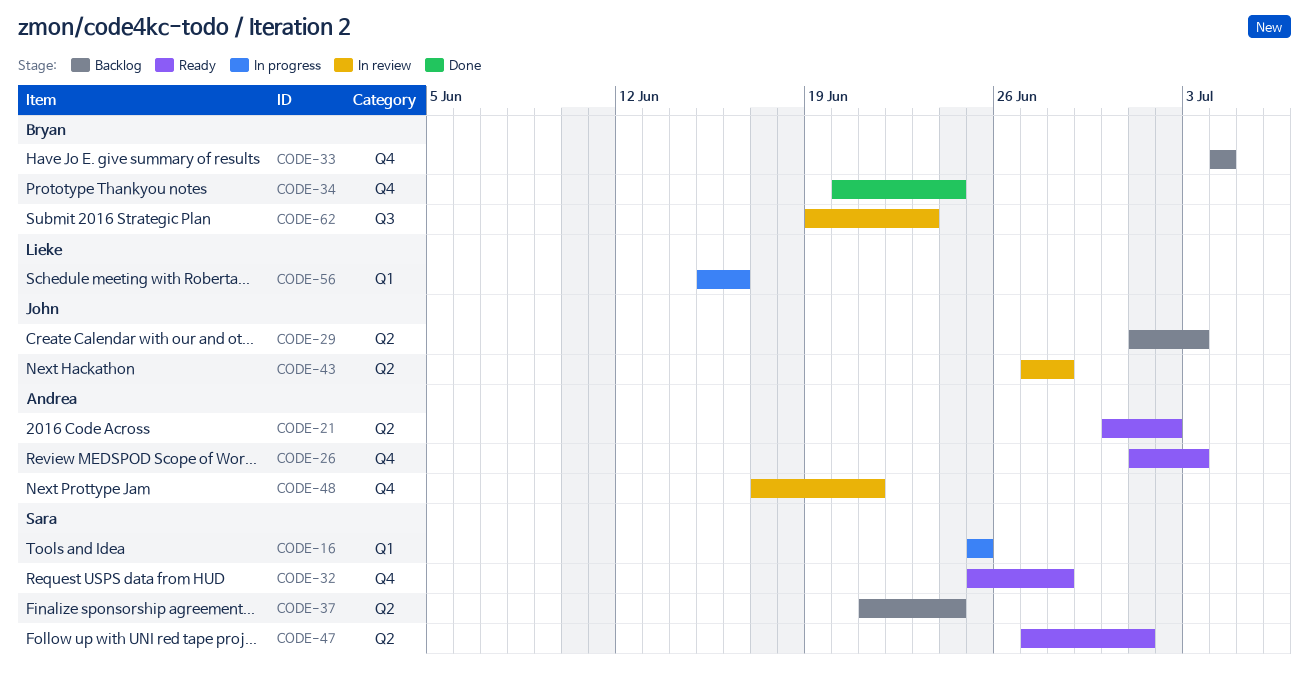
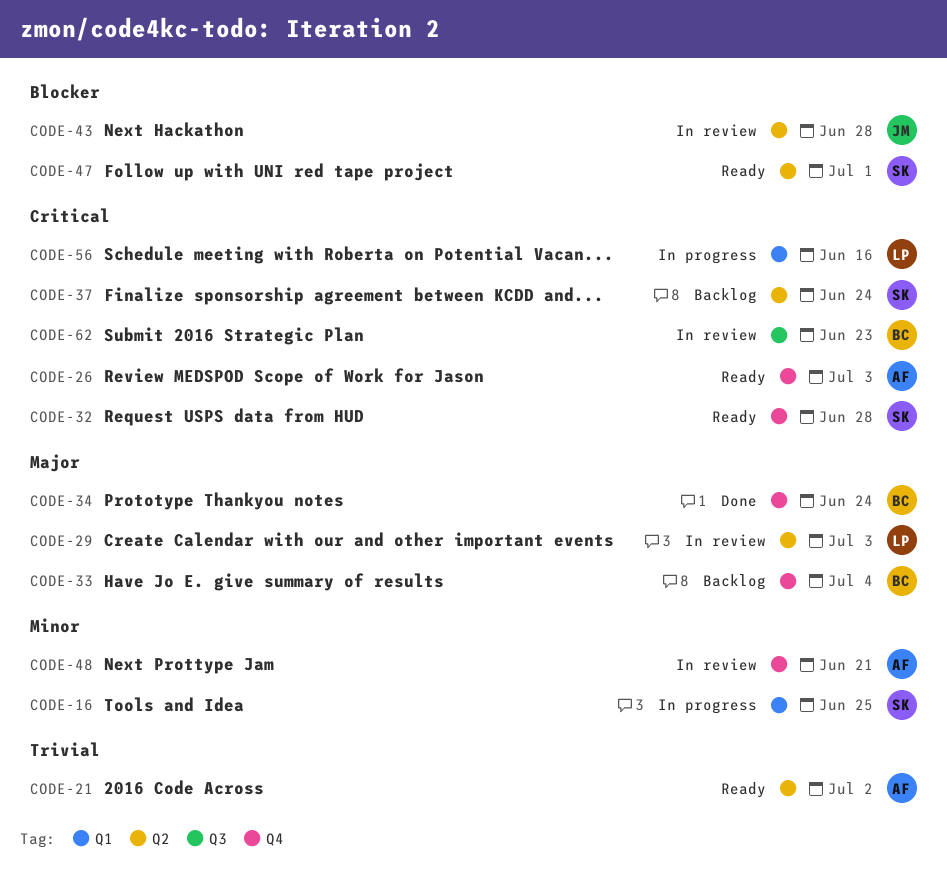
CODE-29, status: Backlog -> In review
CODE-29, owner: John -> Lieke

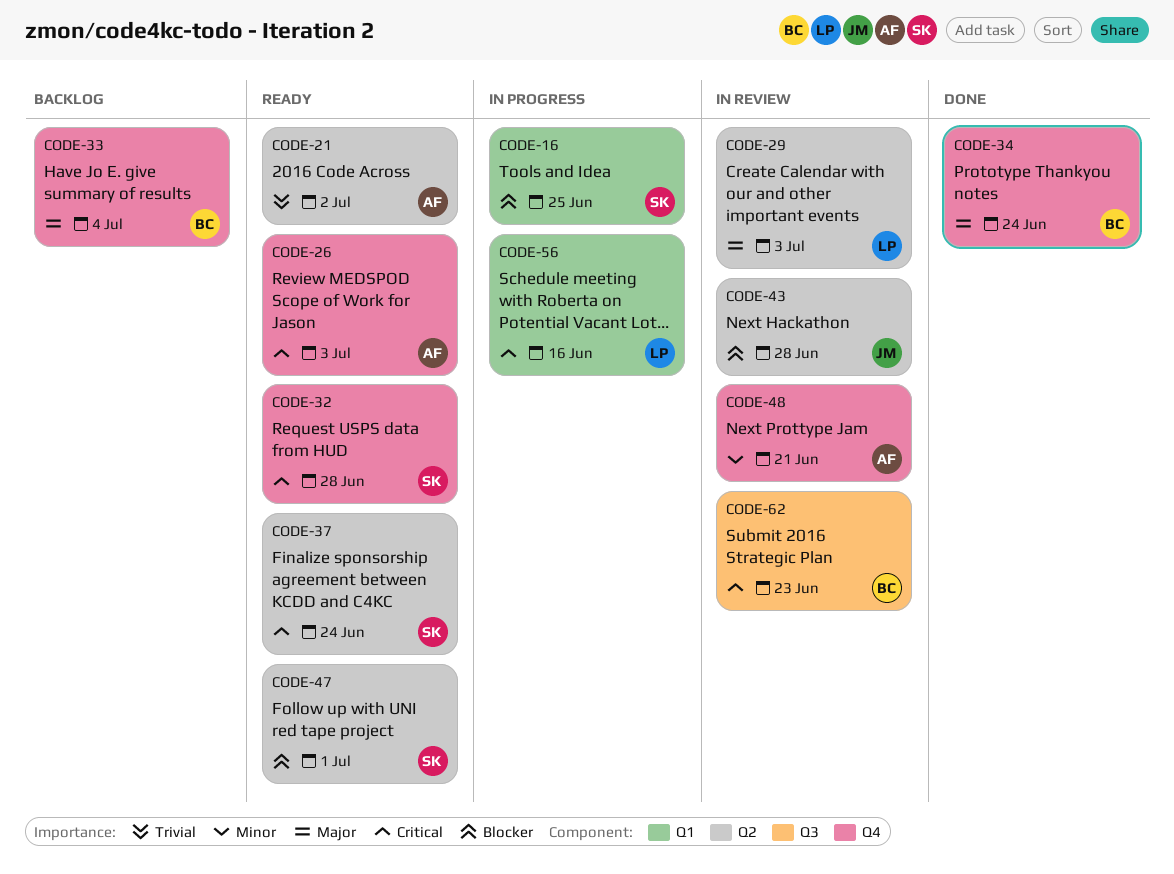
CODE-16, priority: Minor -> Blocker
CODE-37, status: Backlog -> Ready

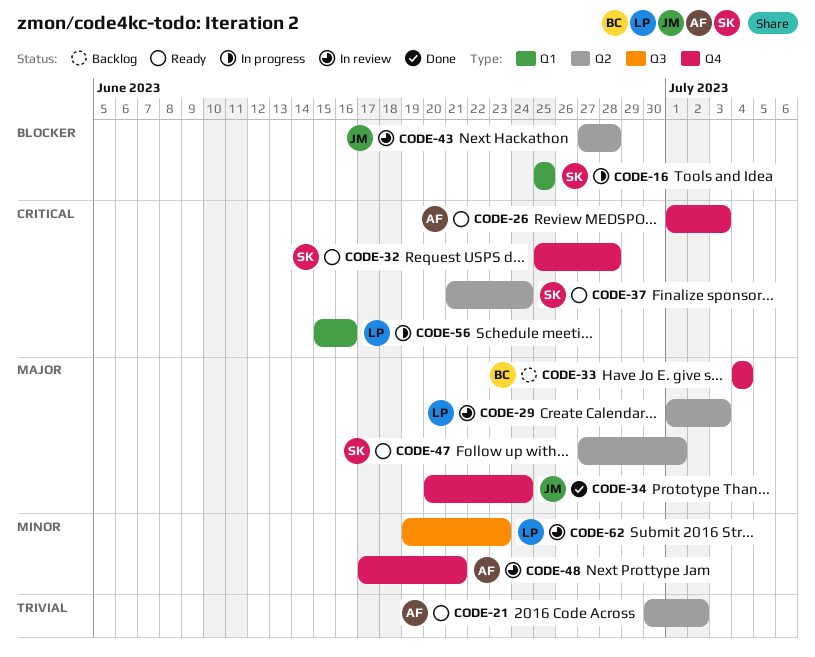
CODE-34, owner: BC -> JM
CODE-47, priority: Blocker -> Major
CODE-62, owner: BC -> LP
CODE-62, priority: Critical -> Minor

